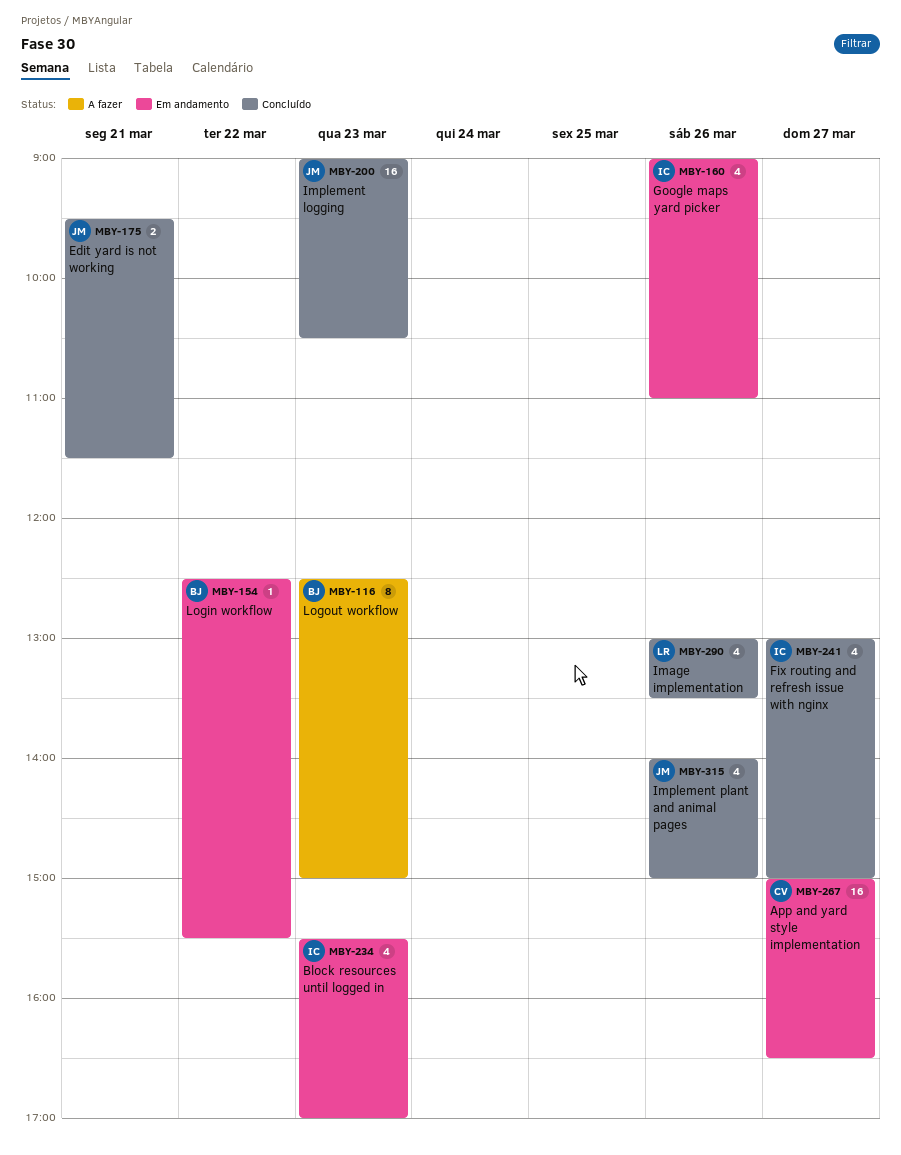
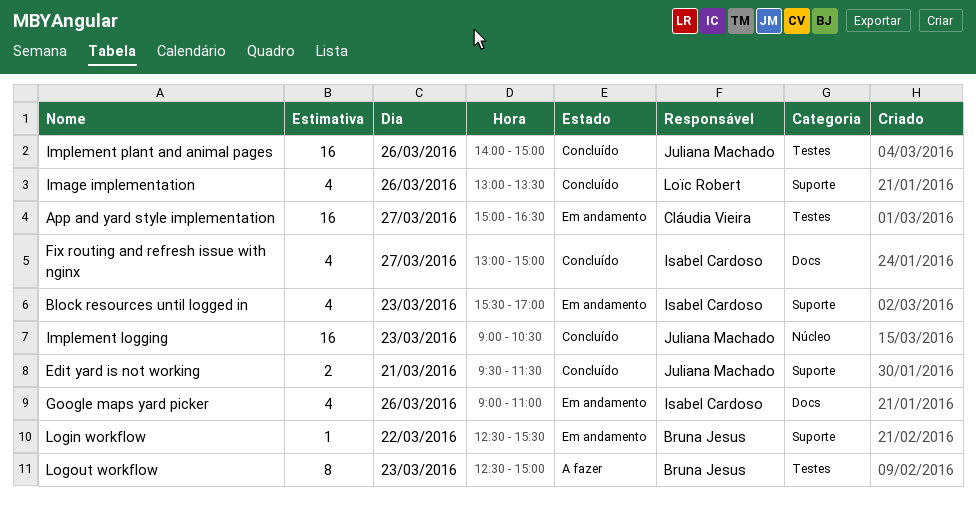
Implement plant and animal pages, estimate: 4 -> 16

